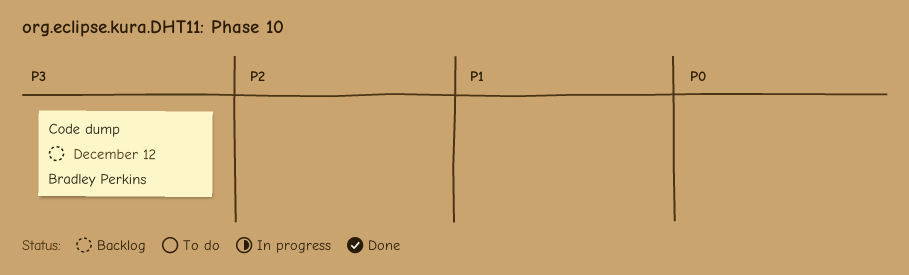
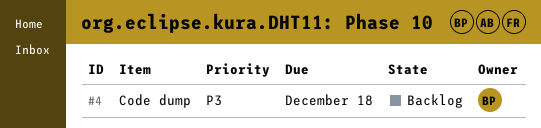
Code dump, due: Dec 12 -> Dec 18

